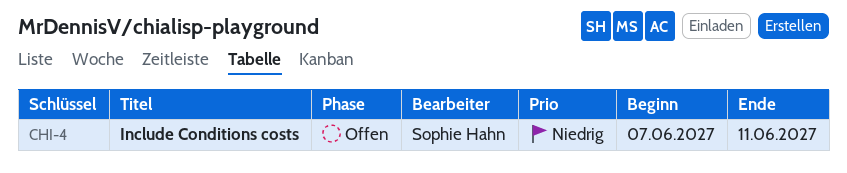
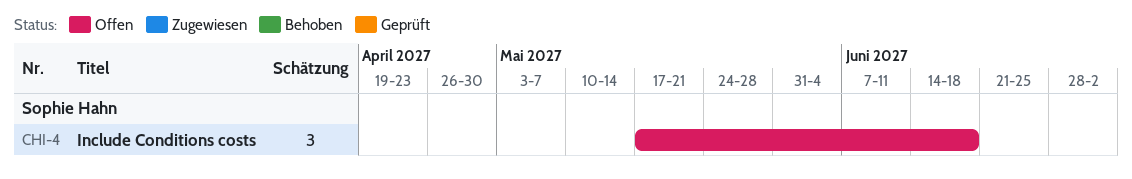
CHI-4, start: Jun 7 -> May 17
CHI-4, due: Jun 11 -> Jun 18

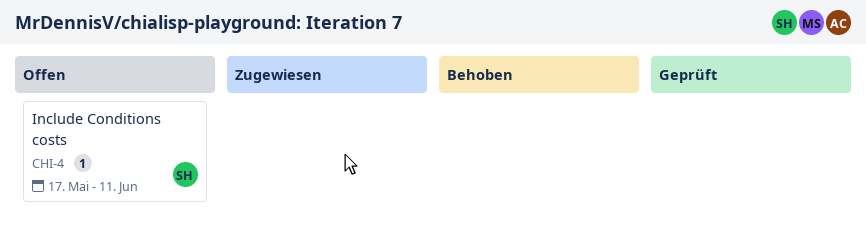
CHI-4, estimate: 3 -> 1
CHI-4, due: Jun 18 -> Jun 11

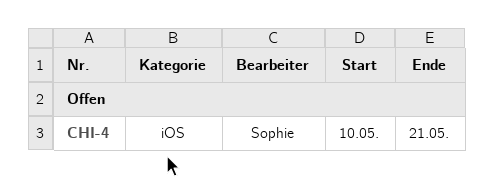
CHI-4, start: May 17 -> May 10
CHI-4, due: Jun 11 -> May 21

